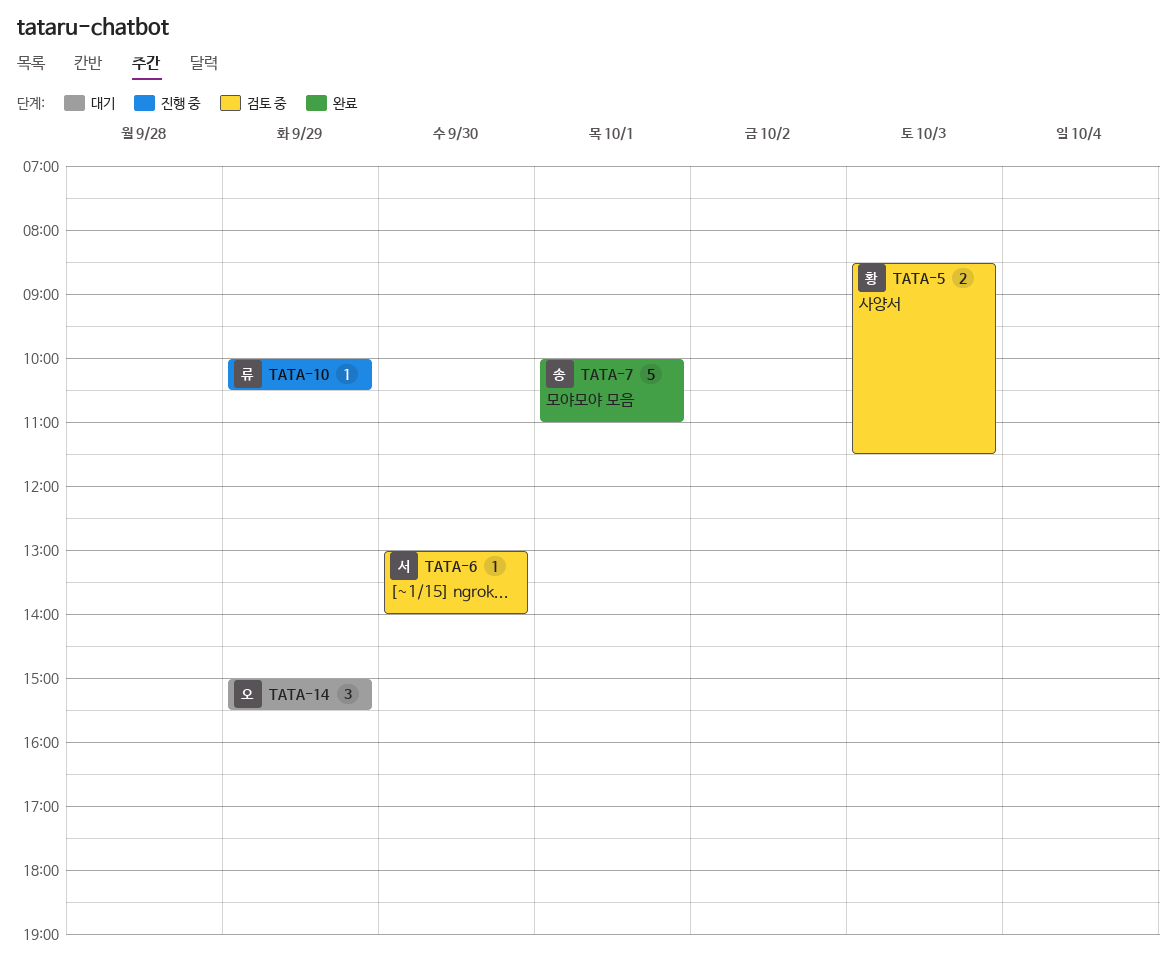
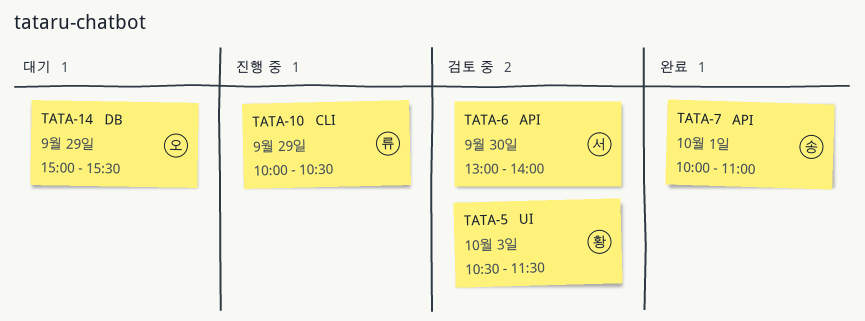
TATA-5, begins: 08:30 -> 10:30

